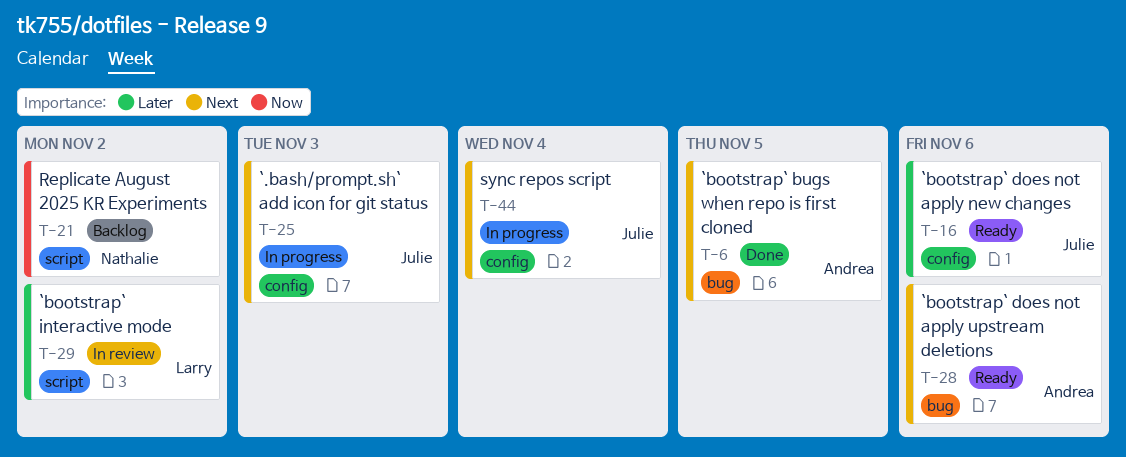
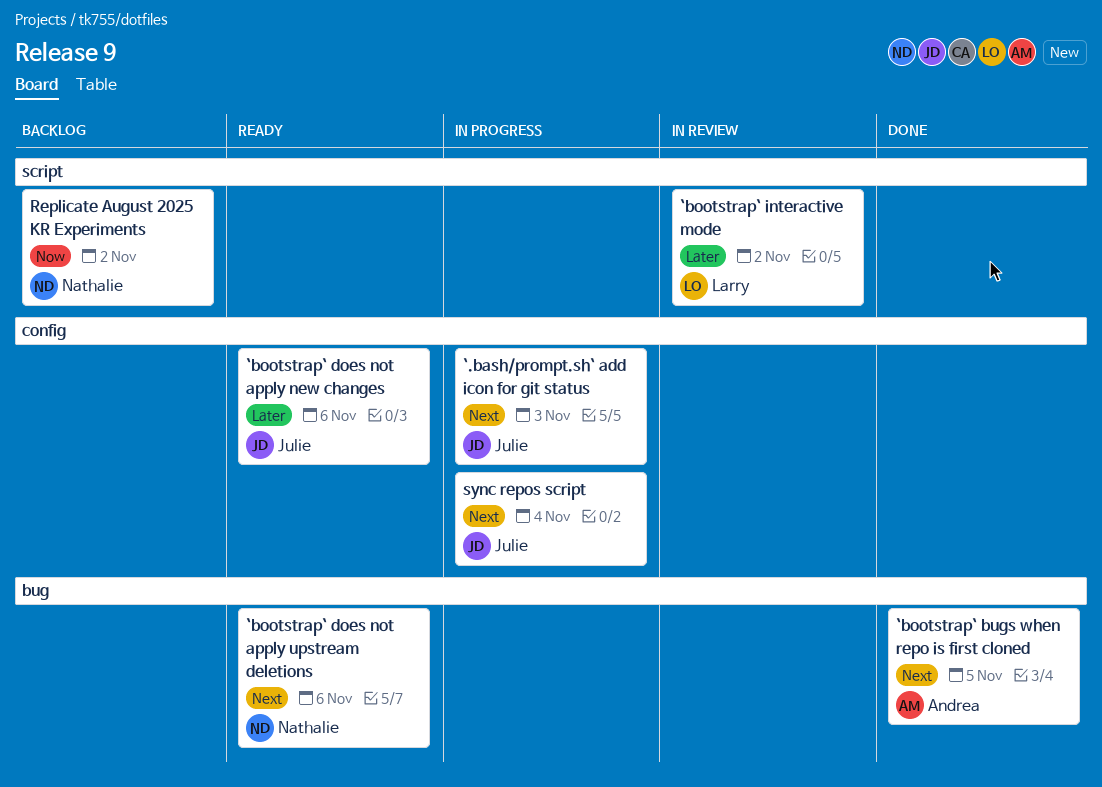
`bootstrap` does not apply upstream deletions, owner: Andrea -> Nathalie

